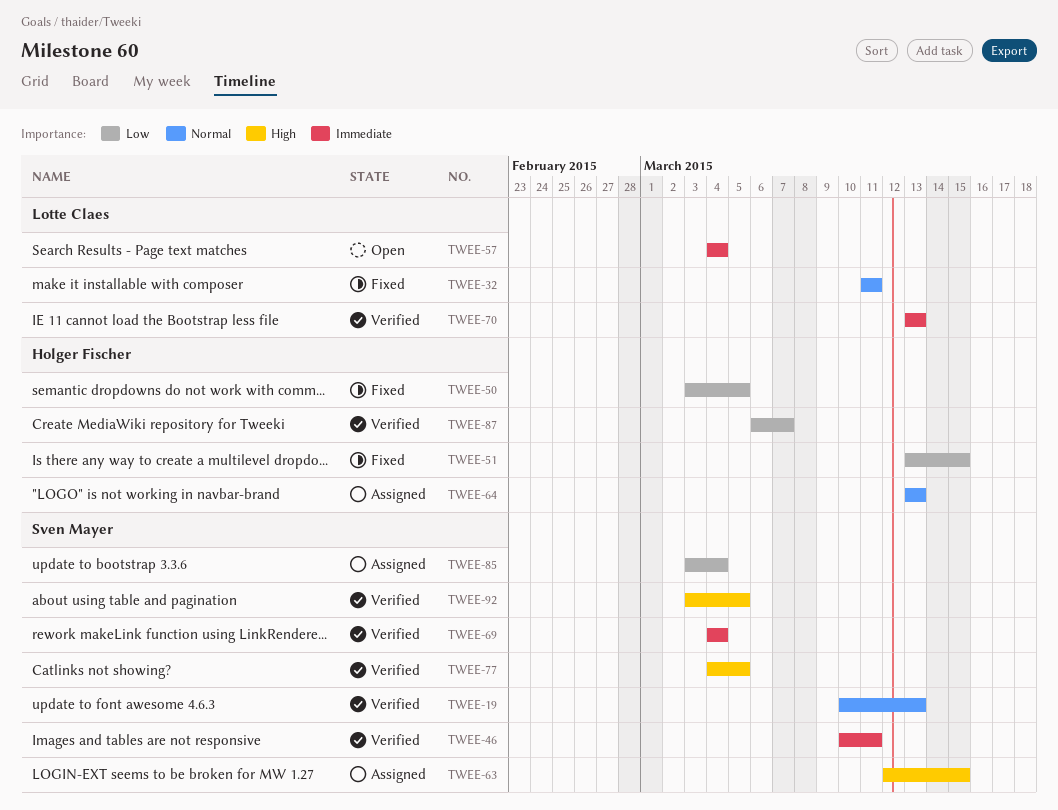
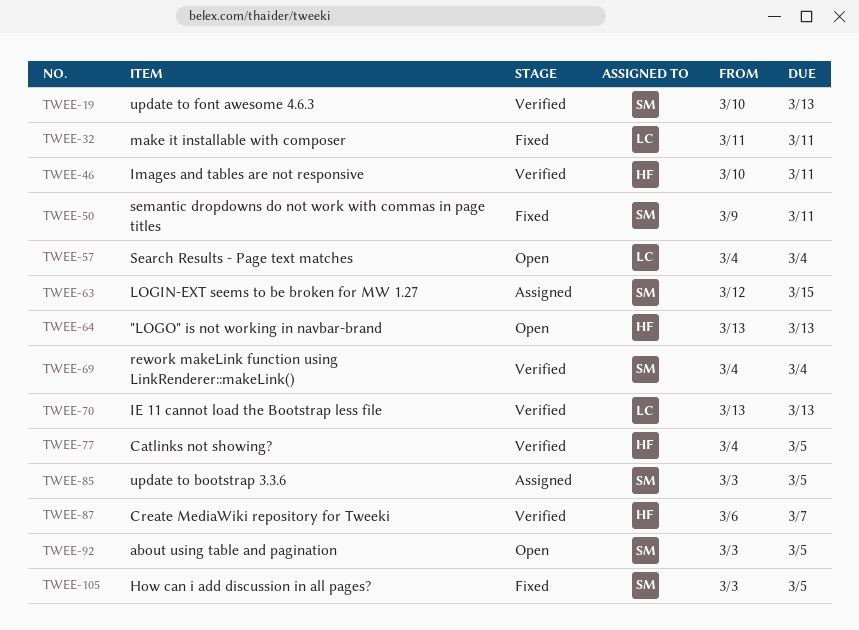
TWEE-46, owner: Sven Mayer -> Holger Fischer
TWEE-50, owner: Holger Fischer -> Sven Mayer
TWEE-50, start: Mar 3 -> Mar 9
TWEE-50, due: Mar 5 -> Mar 11
TWEE-51: present -> none
TWEE-64, status: Assigned -> Open
TWEE-77, owner: Sven Mayer -> Holger Fischer
TWEE-85, due: Mar 4 -> Mar 5
TWEE-92, status: Verified -> Open
TWEE-105: none -> present

